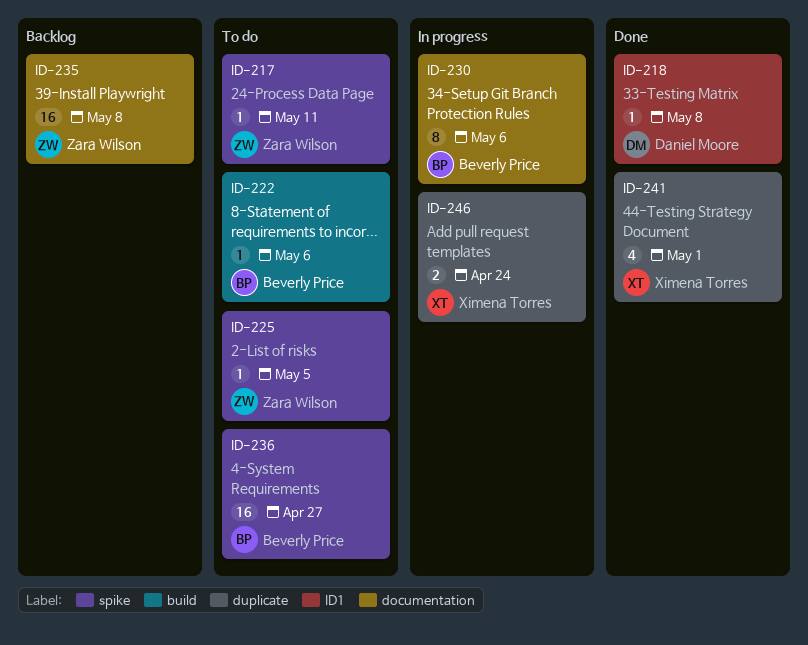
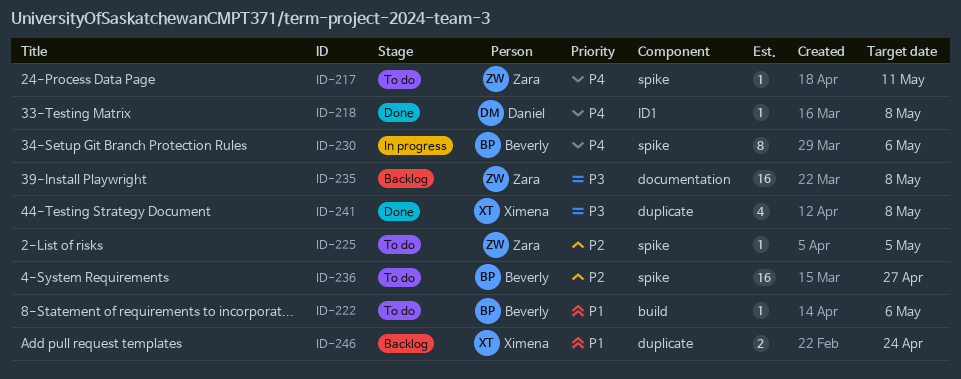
ID-230, label: documentation -> spike
ID-241, due: May 1 -> May 8
ID-246, status: In progress -> Backlog

